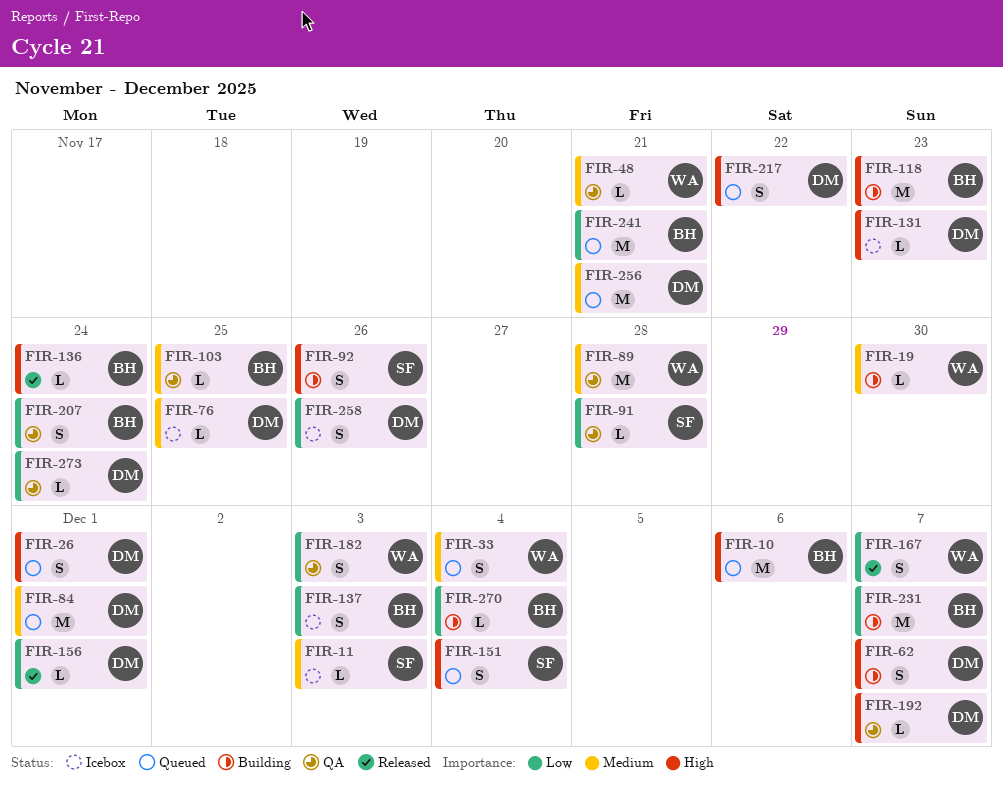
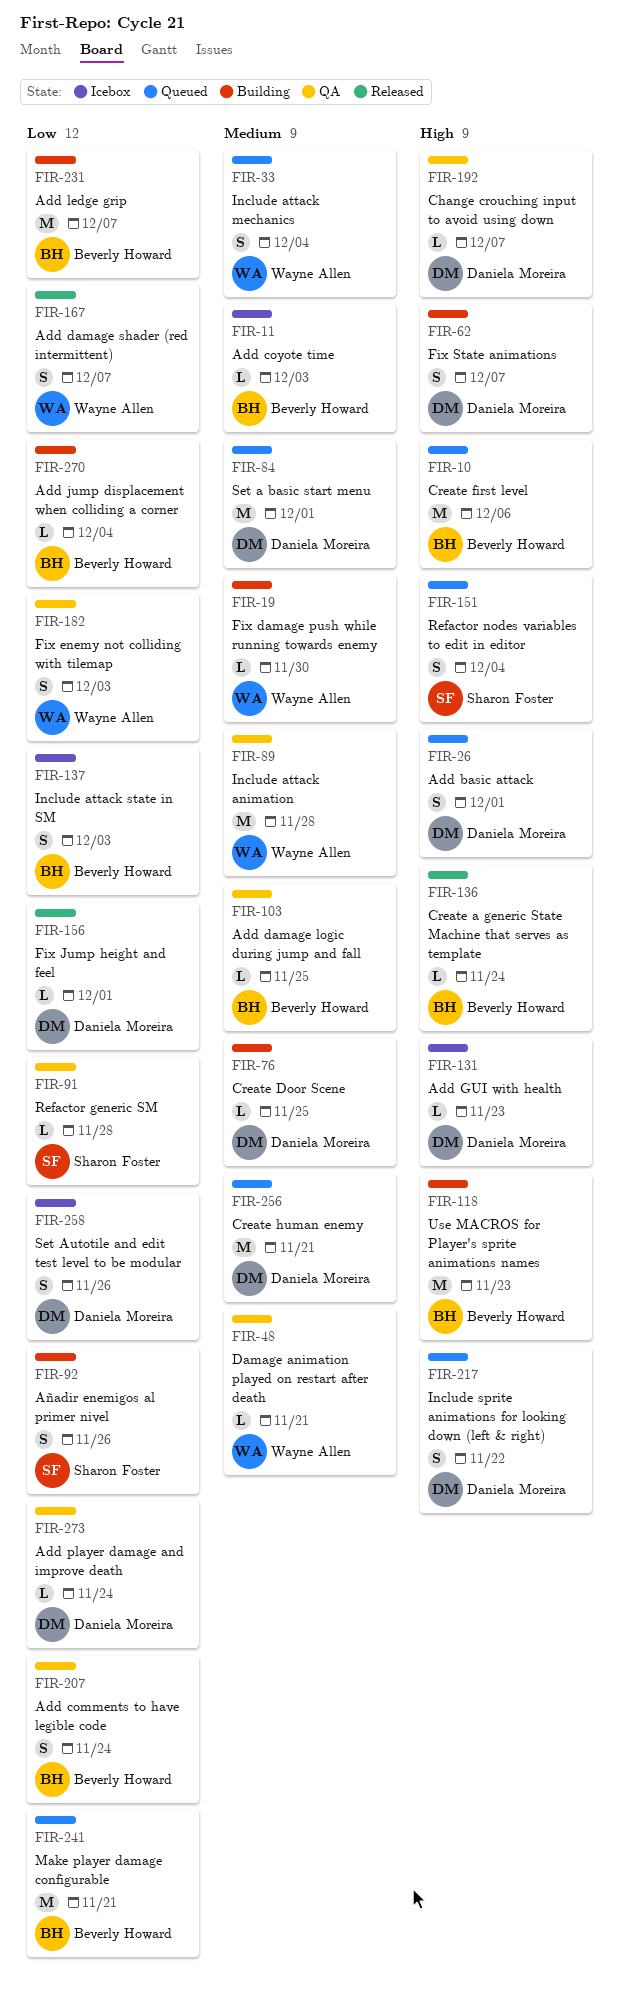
FIR-11, owner: Sharon Foster -> Beverly Howard
FIR-76, status: Icebox -> Building
FIR-92, priority: High -> Low

